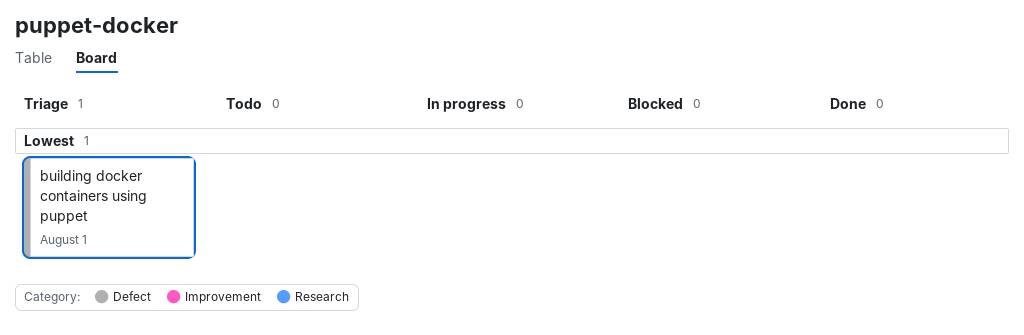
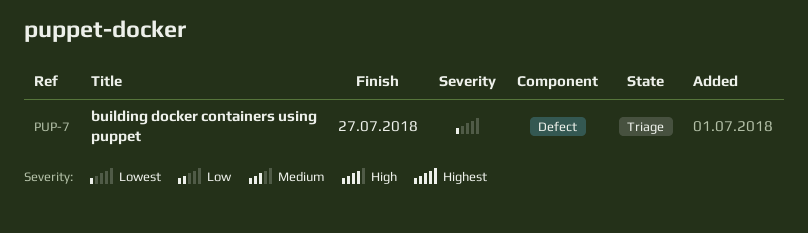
building docker containers using puppet, due: Aug 1 -> Jul 27

